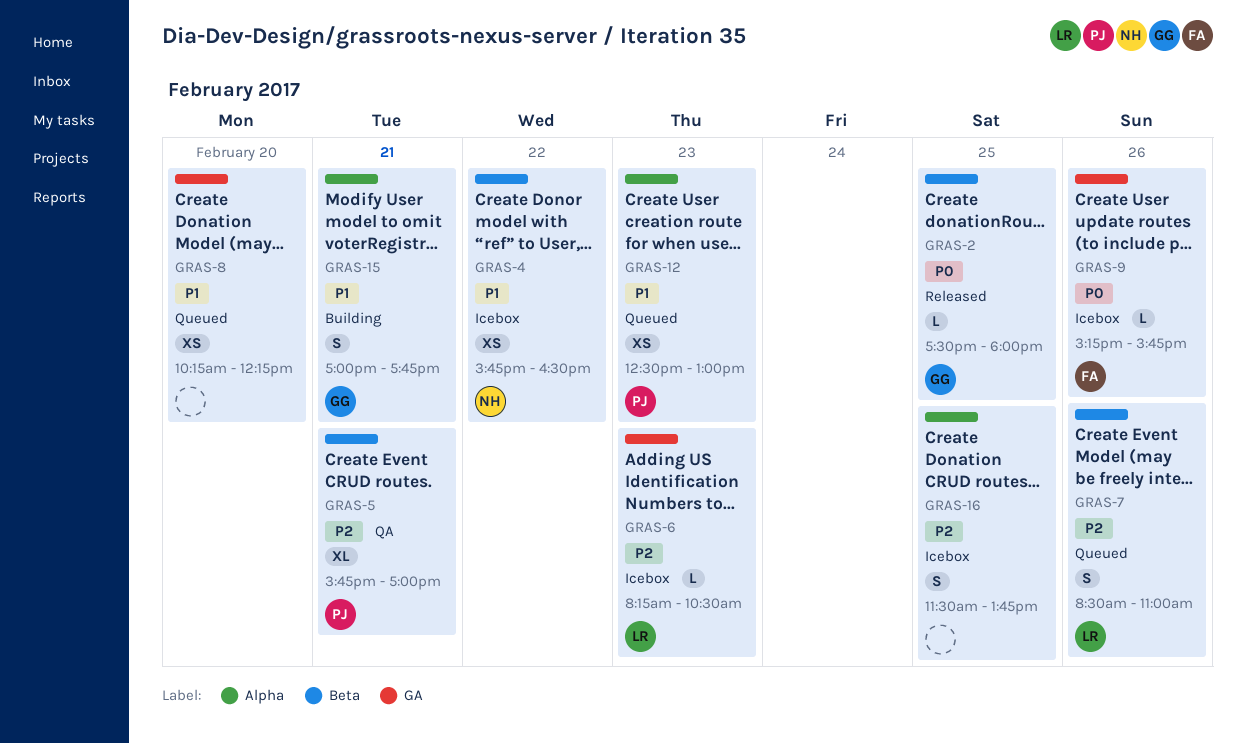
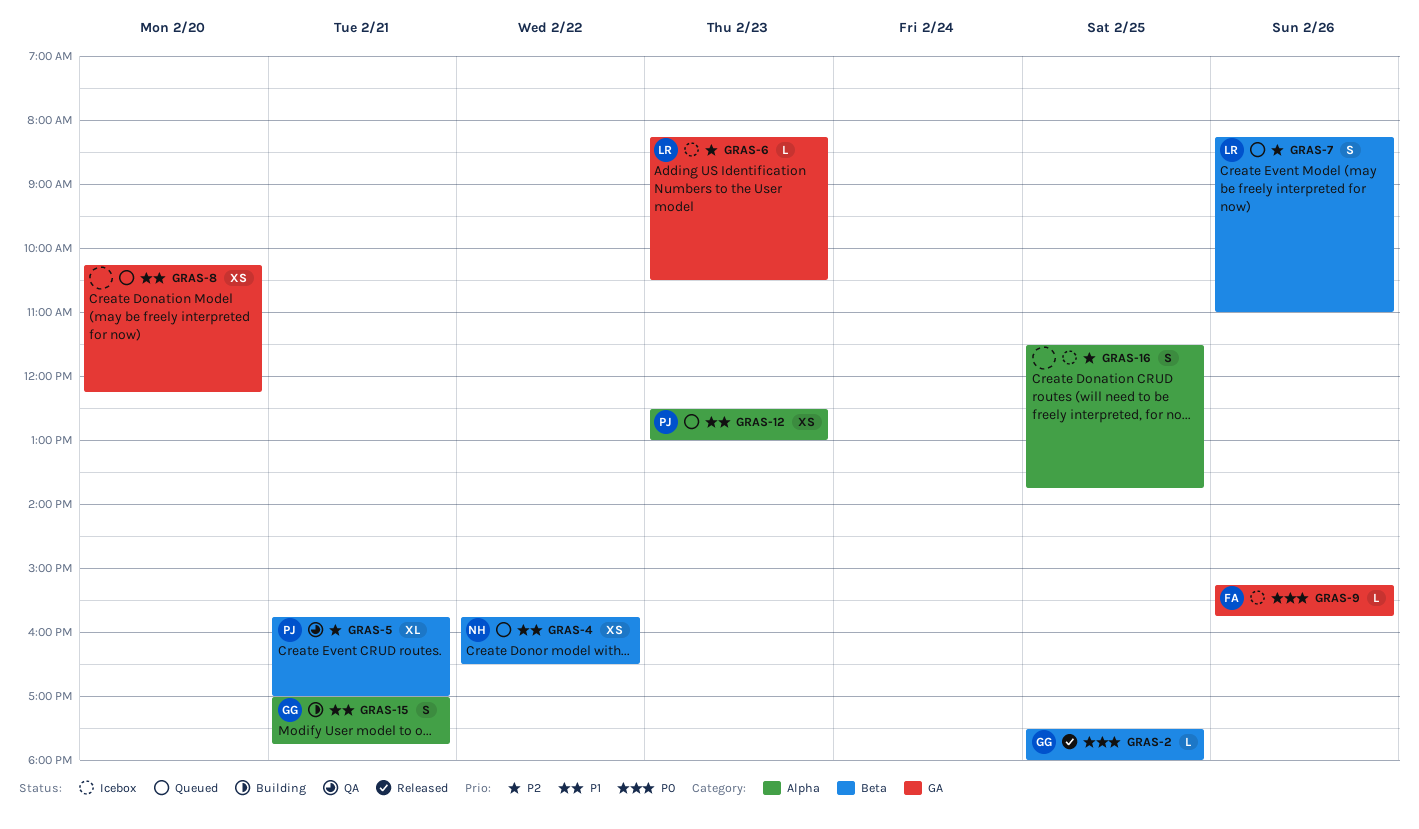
GRAS-4, status: Icebox -> Queued
GRAS-7, begins: 08:30 -> 08:15

